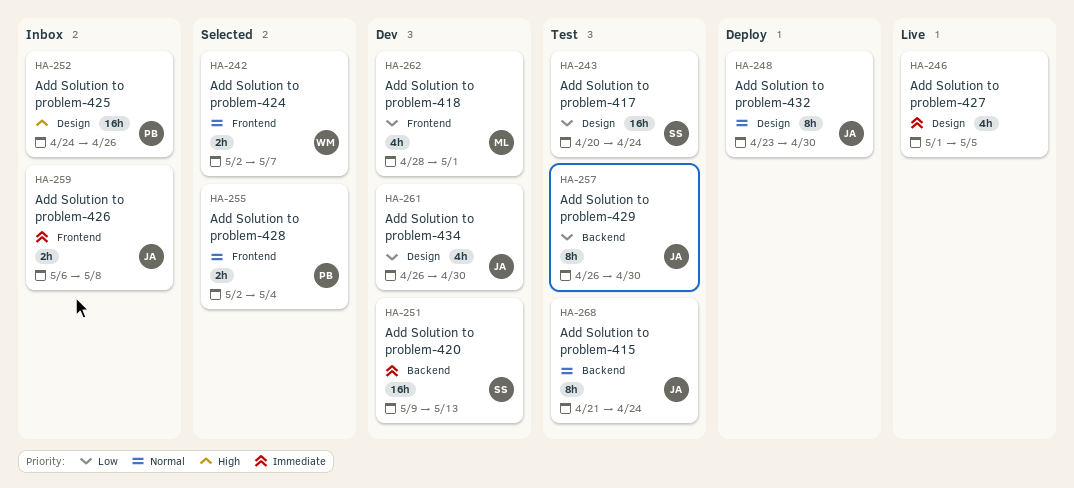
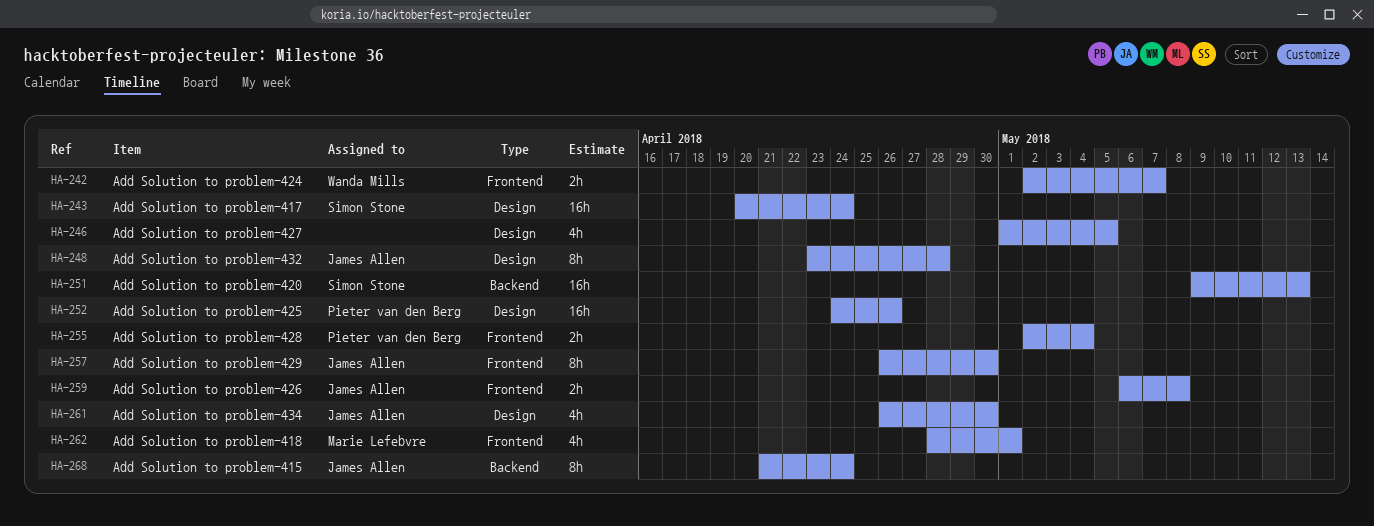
HA-248, due: Apr 30 -> Apr 28
HA-257, label: Backend -> Frontend

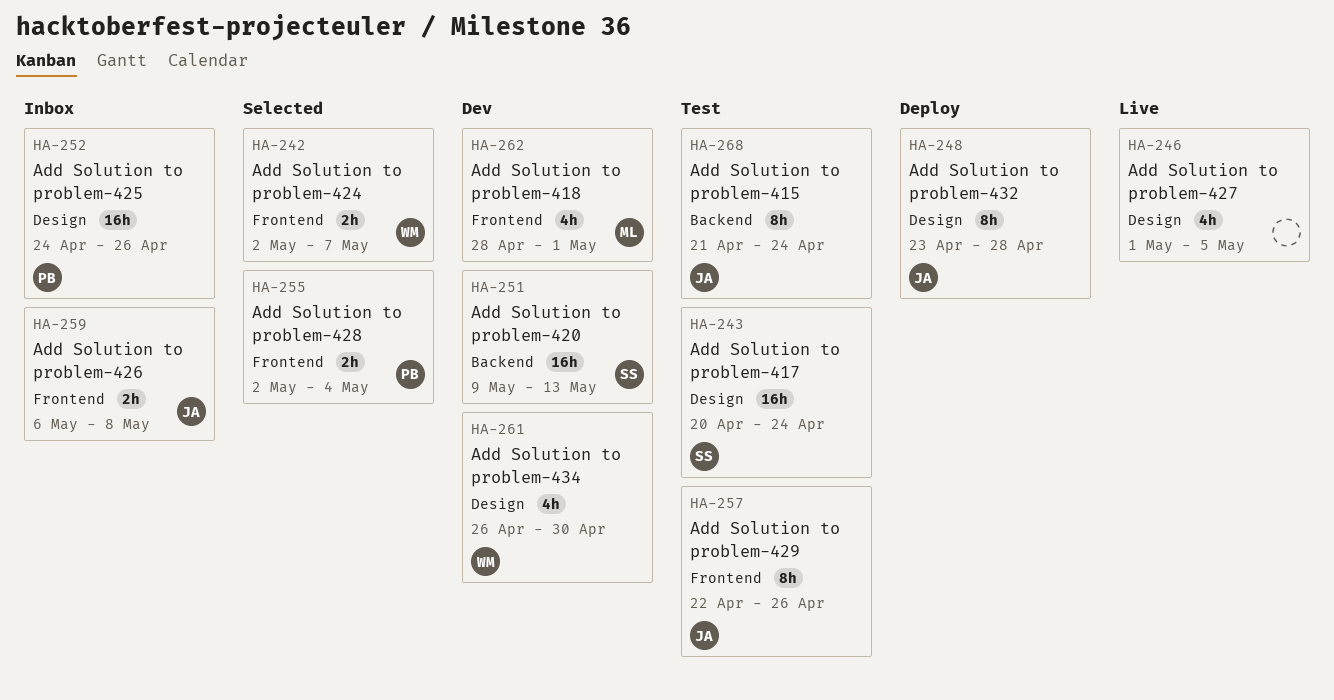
HA-257, start: Apr 26 -> Apr 22
HA-257, due: Apr 30 -> Apr 26
HA-261, owner: James Allen -> Wanda Mills

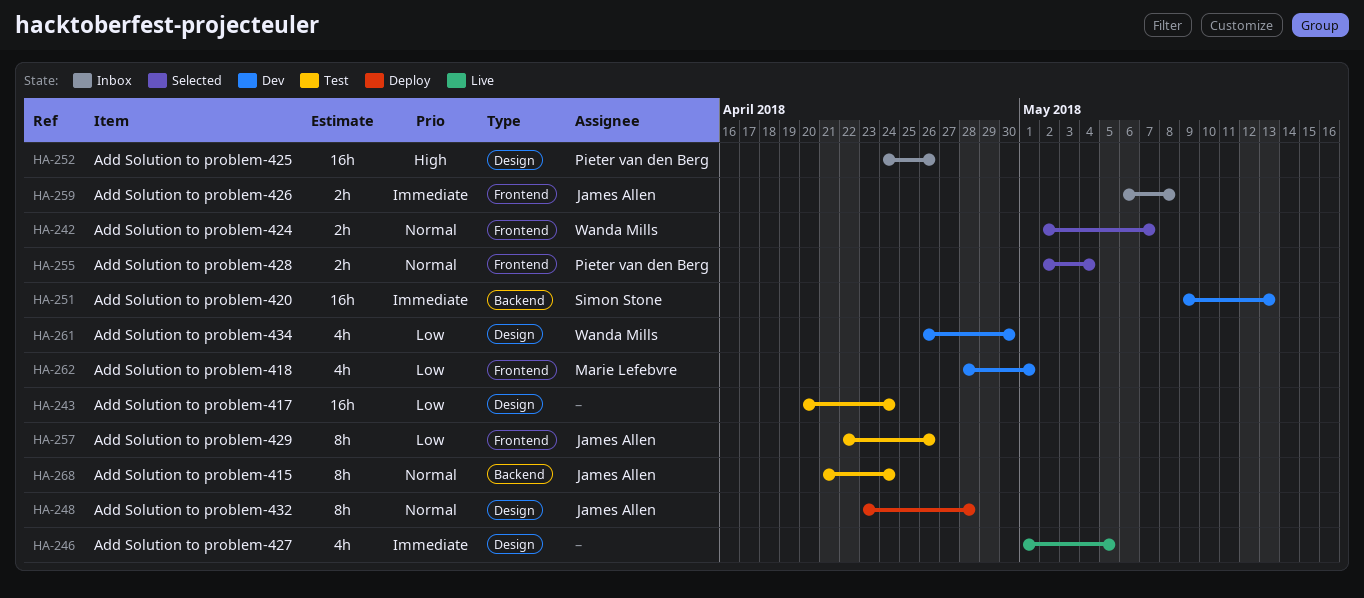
HA-243, owner: Simon Stone -> none

